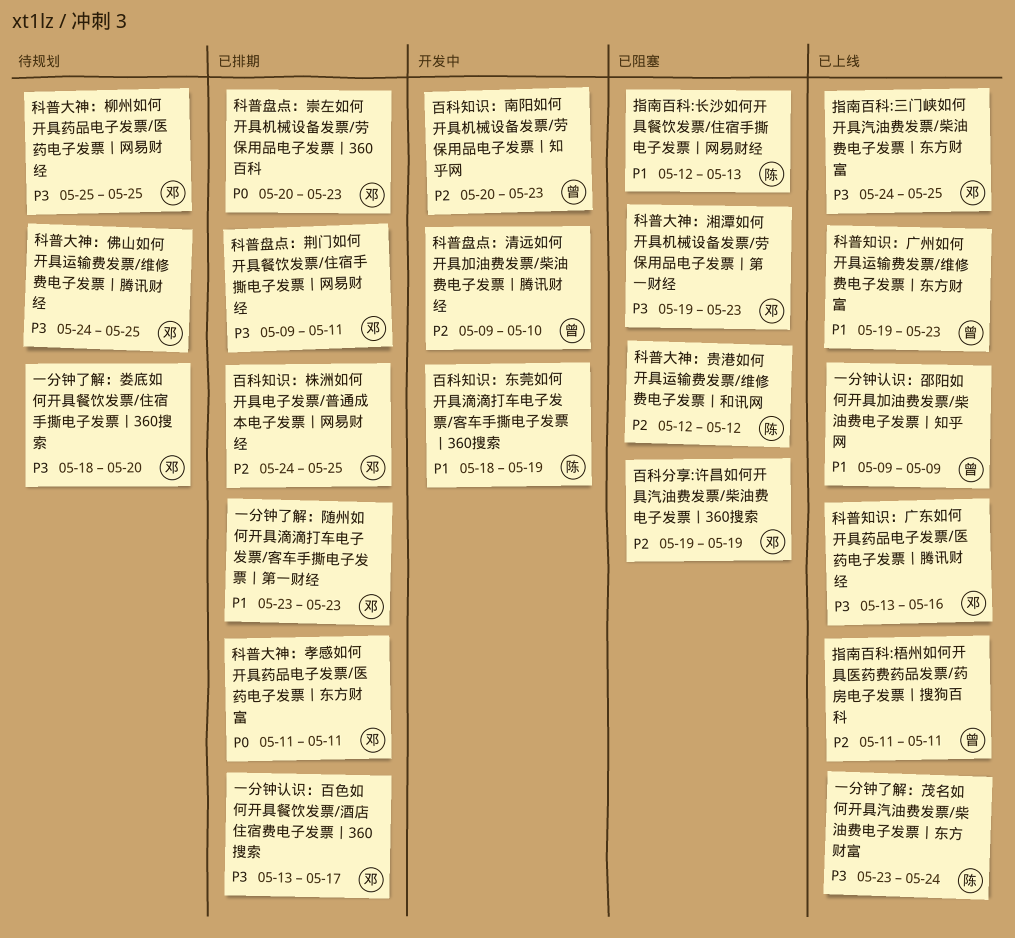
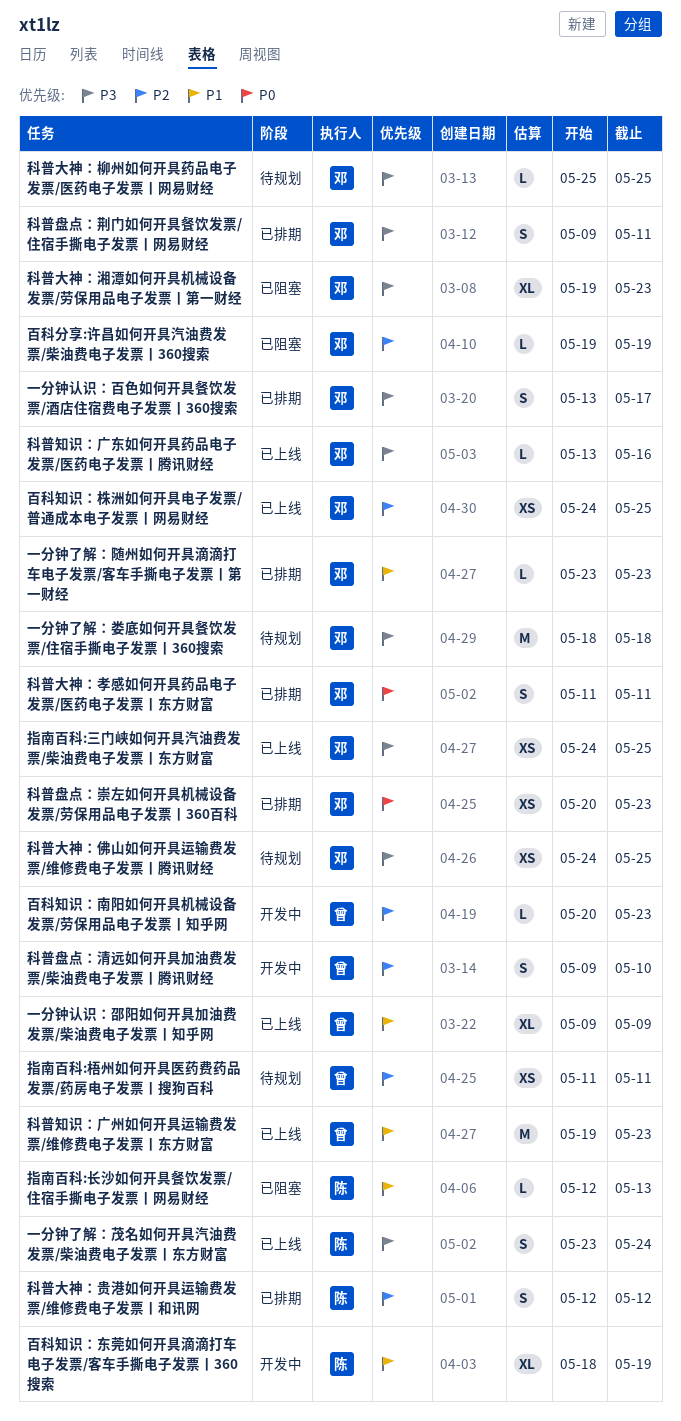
一分钟了解：娄底如何开具餐饮发票/住宿手撕电子发票丨360搜索, due: May 20 -> May 18
指南百科:梧州如何开具医药费药品发票/药房电子发票丨搜狗百科, status: 已上线 -> 待规划
百科知识：株洲如何开具电子发票/普通成本电子发票丨网易财经, status: 已排期 -> 已上线
科普大神：贵港如何开具运输费发票/维修费电子发票丨和讯网, status: 已阻塞 -> 已排期

